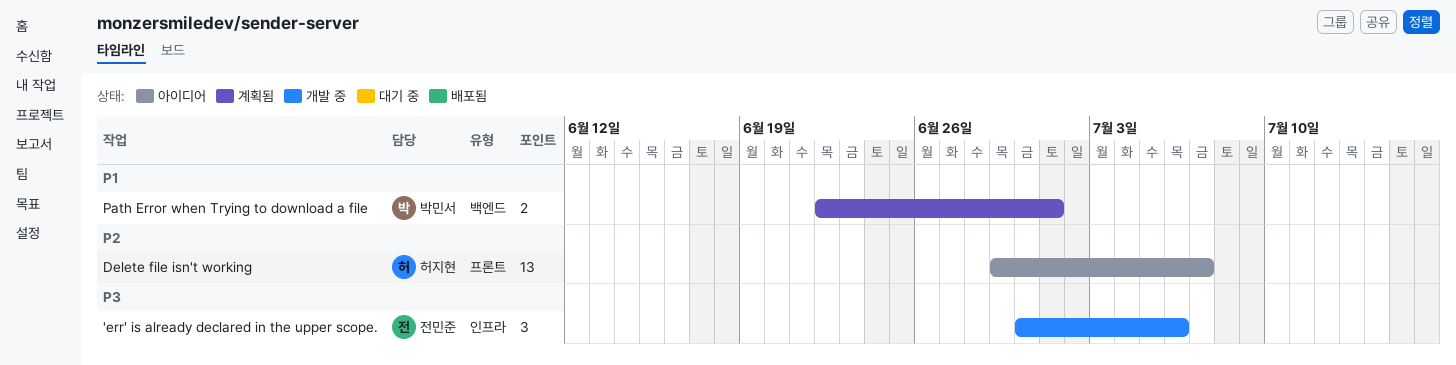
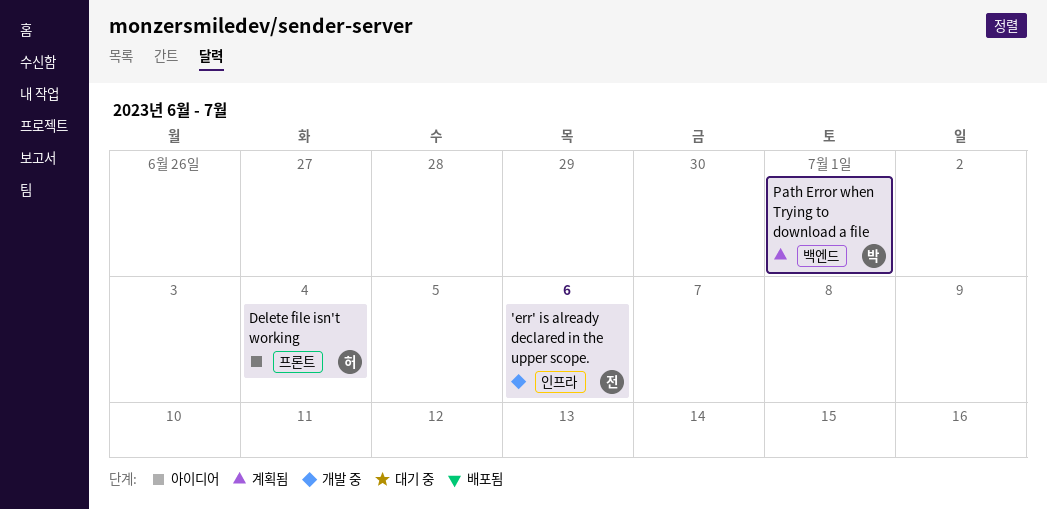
Delete file isn't working, due: Jul 7 -> Jul 4

